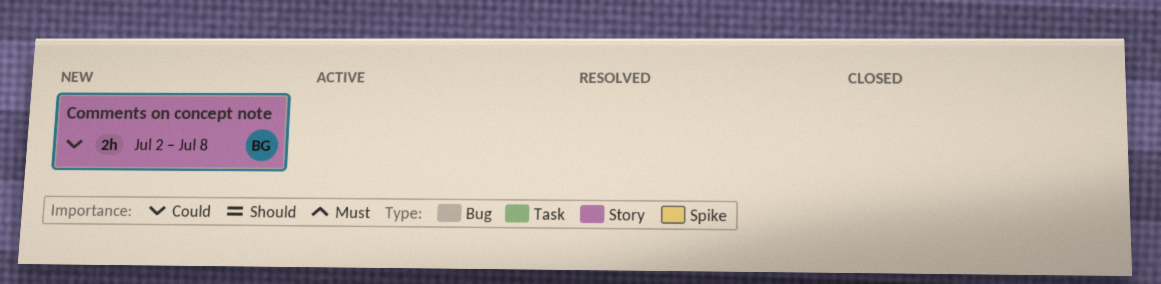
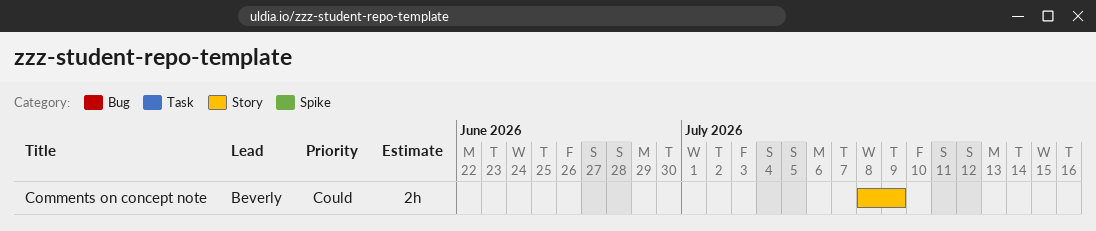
Comments on concept note, start: Jul 2 -> Jul 8
Comments on concept note, due: Jul 8 -> Jul 9

